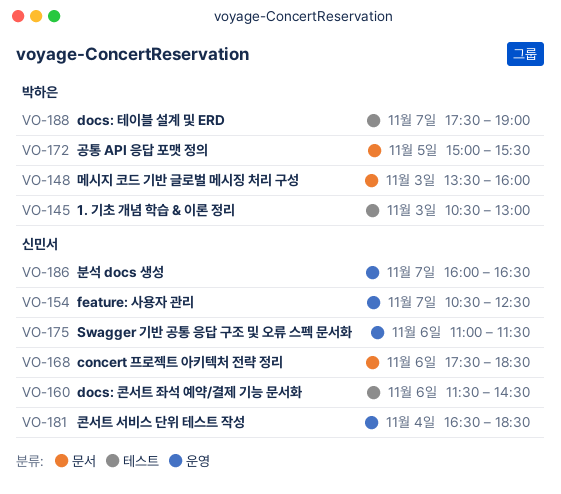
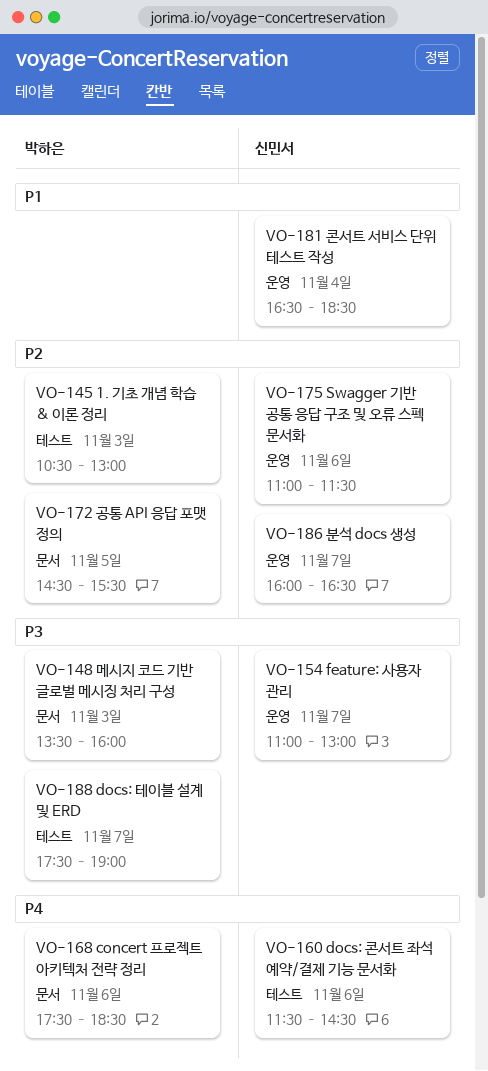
VO-154, begins: 10:30 -> 11:00
VO-154, ends: 12:30 -> 13:00
VO-168, owner: 신민서 -> 박하은
VO-172, begins: 15:00 -> 14:30

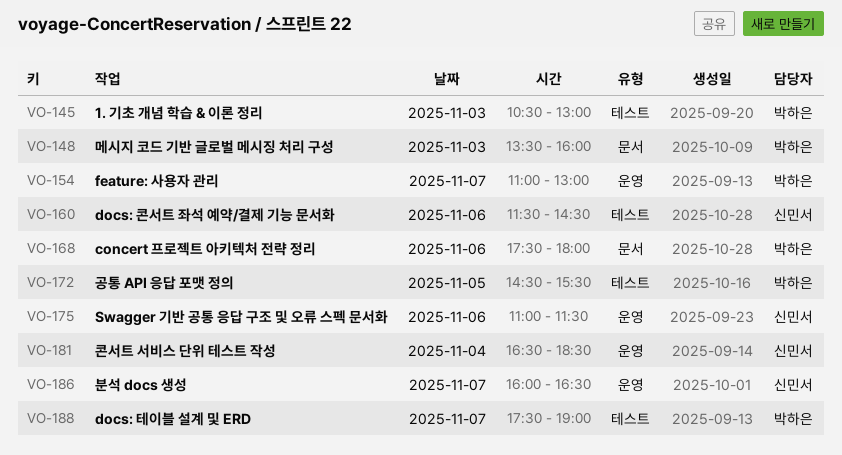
VO-154, owner: 신민서 -> 박하은
VO-168, ends: 18:30 -> 18:00
VO-172, label: 문서 -> 테스트

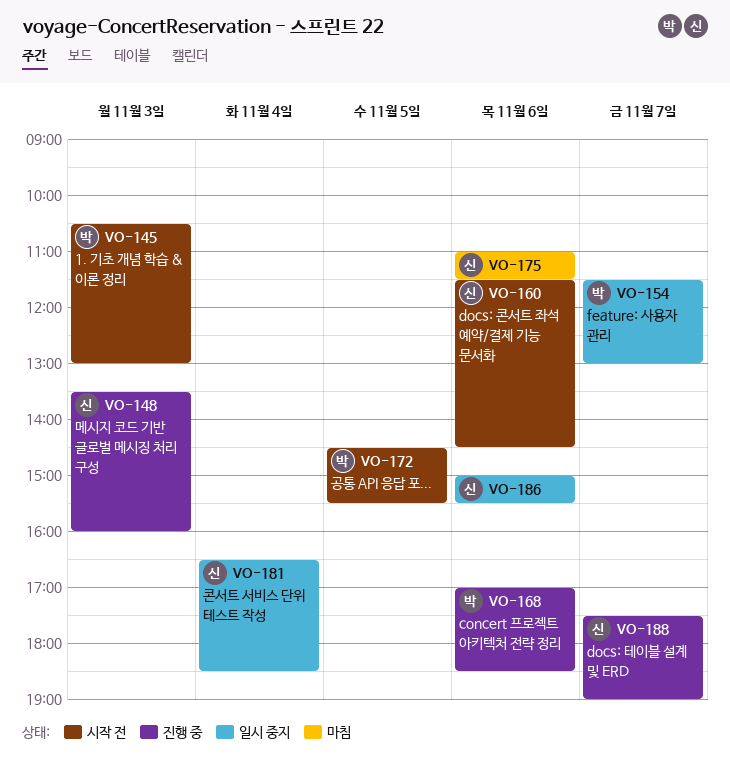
VO-148, owner: 박하은 -> 신민서
VO-154, begins: 11:00 -> 11:30
VO-168, begins: 17:30 -> 17:00
VO-168, ends: 18:00 -> 18:30
VO-186, day: Nov 7 -> Nov 6
VO-186, begins: 16:00 -> 15:00
VO-186, ends: 16:30 -> 15:30
VO-188, owner: 박하은 -> 신민서

